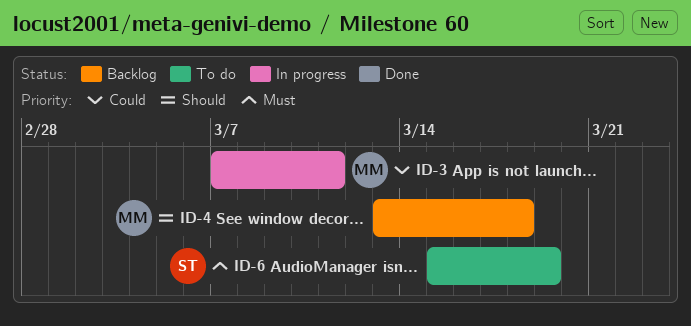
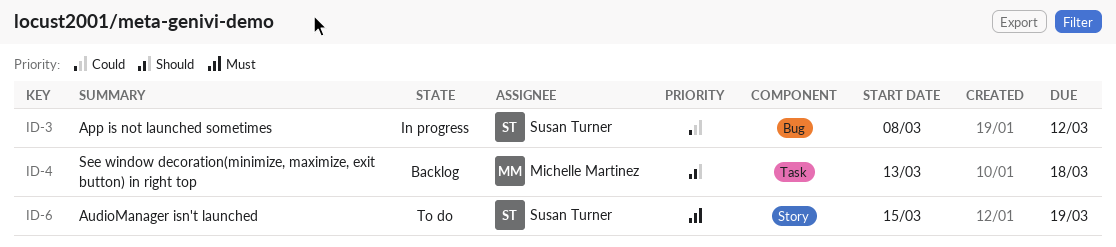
ID-3, owner: Michelle Martinez -> Susan Turner
ID-3, start: Mar 7 -> Mar 8
ID-3, due: Mar 11 -> Mar 12

